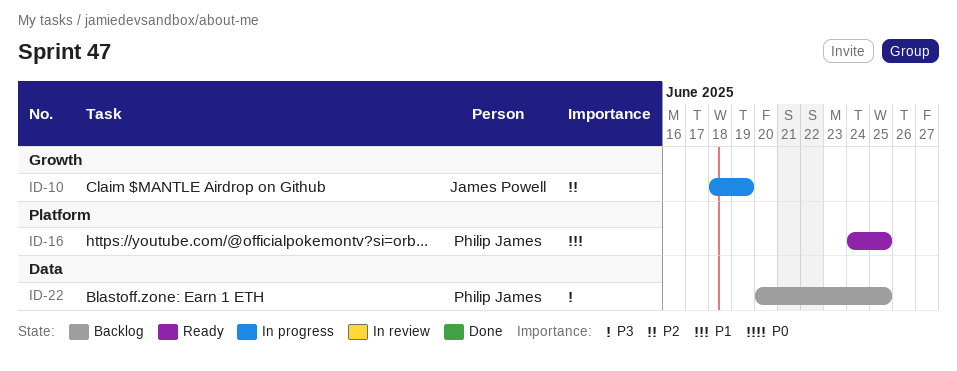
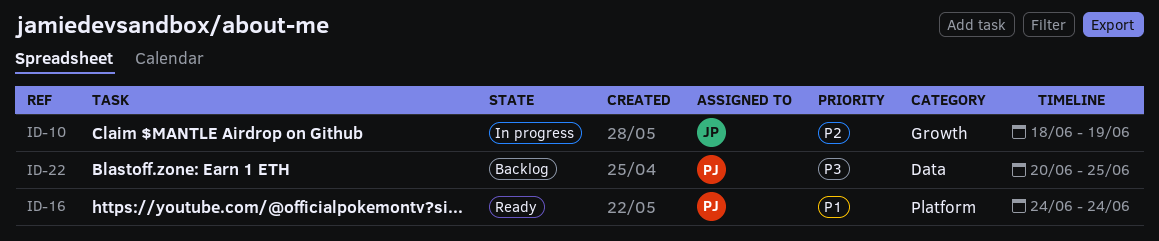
ID-16, due: Jun 25 -> Jun 24

